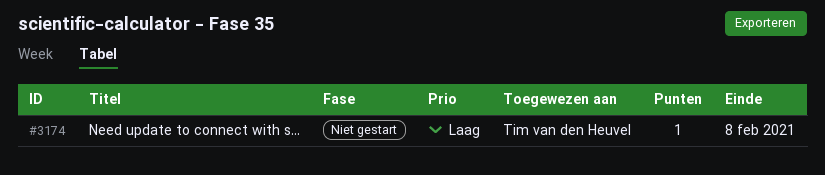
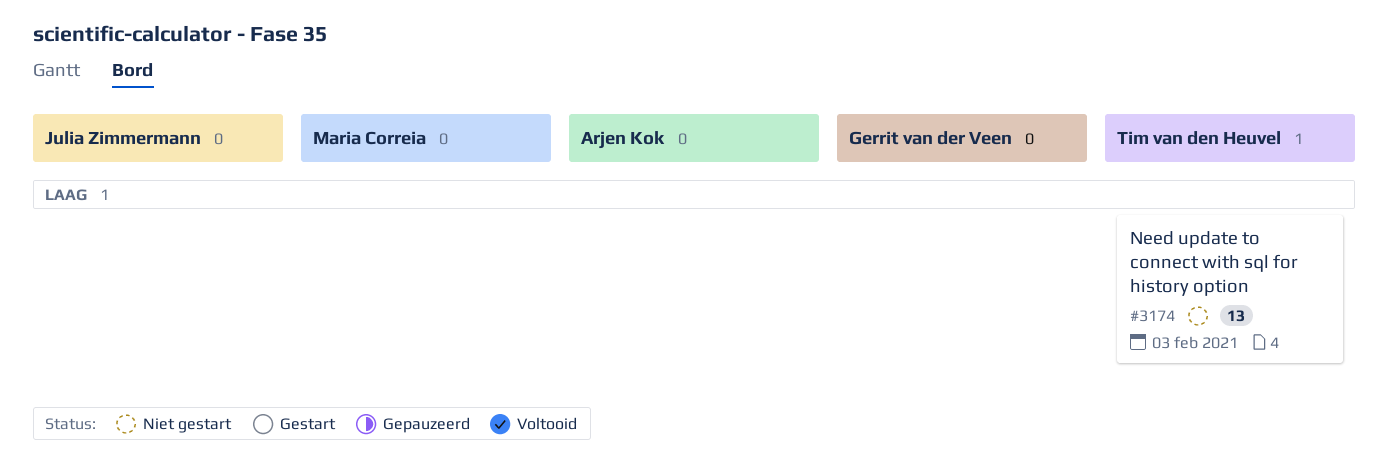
#3174, estimate: 1 -> 13
#3174, due: Feb 8 -> Feb 3

